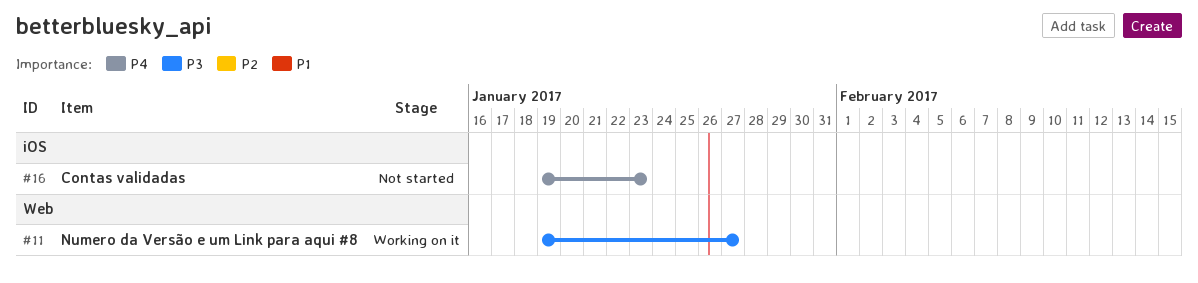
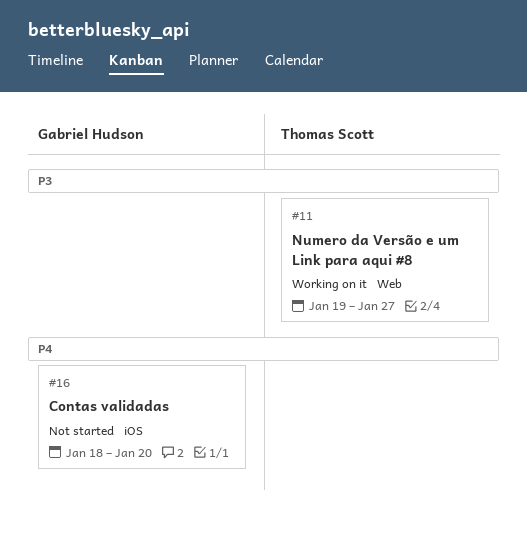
#16, start: Jan 19 -> Jan 18
#16, due: Jan 23 -> Jan 20

